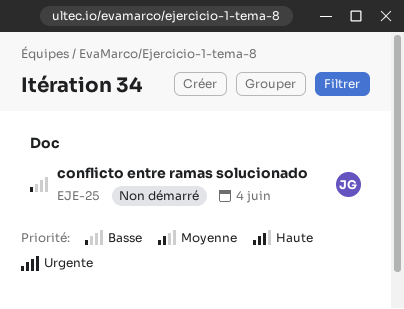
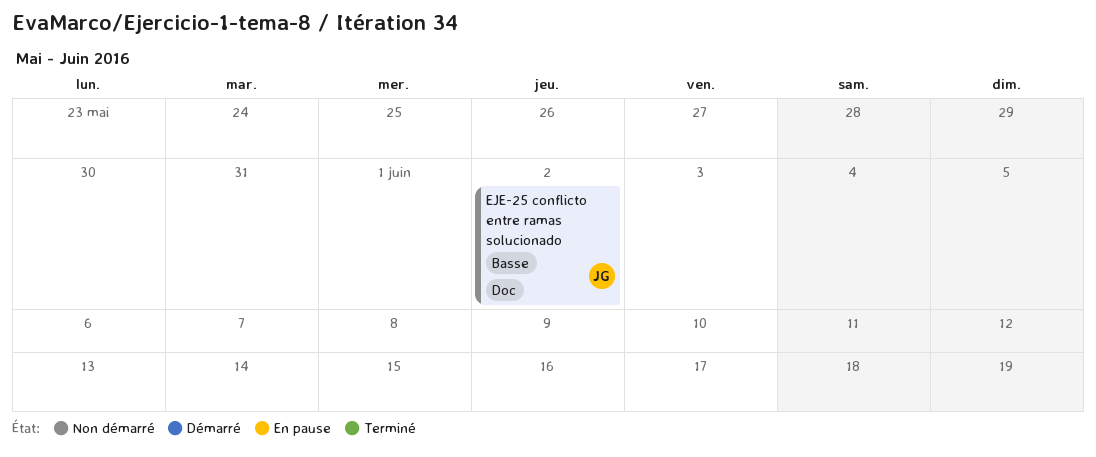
EJE-25, due: Jun 4 -> Jun 2

